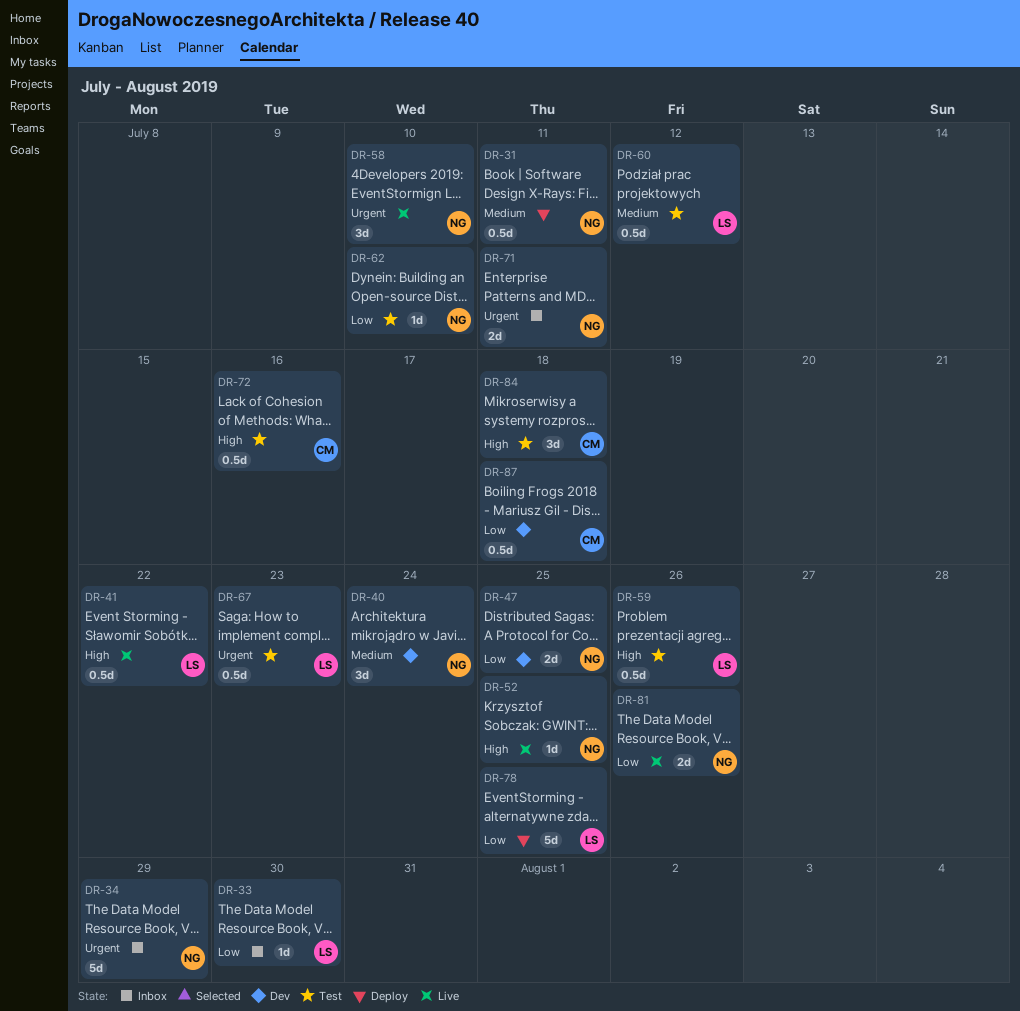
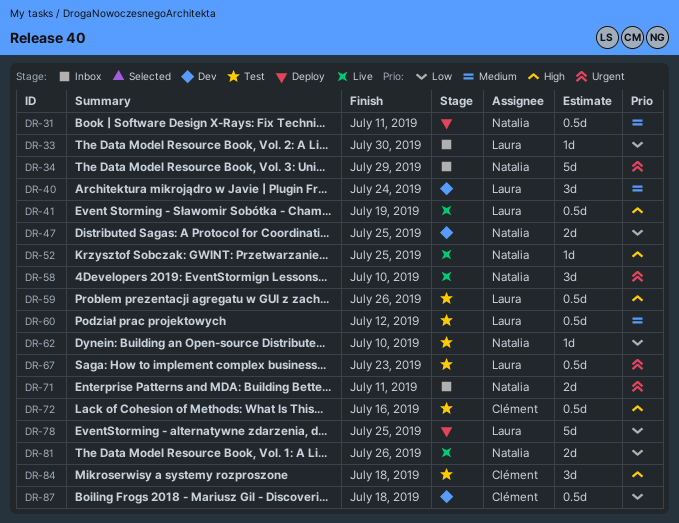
DR-40, owner: Natalia -> Laura
DR-41, due: Jul 22 -> Jul 19

